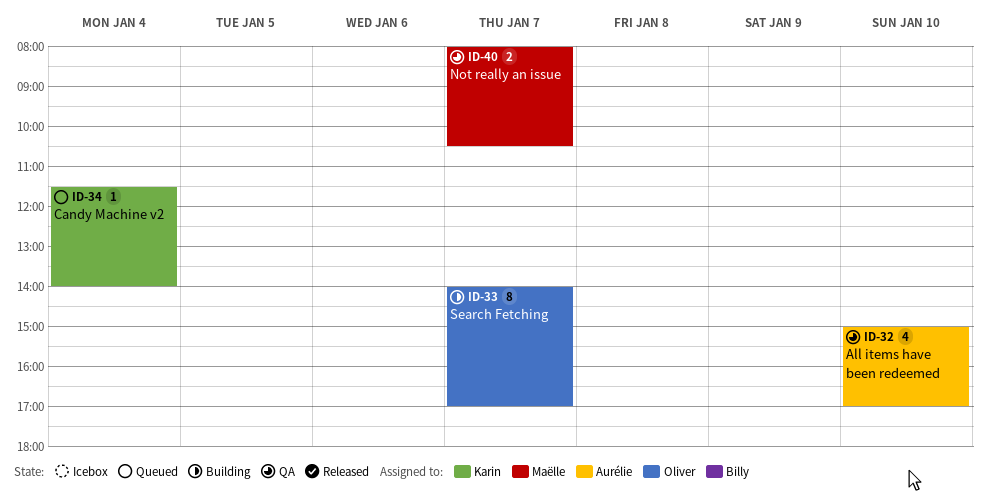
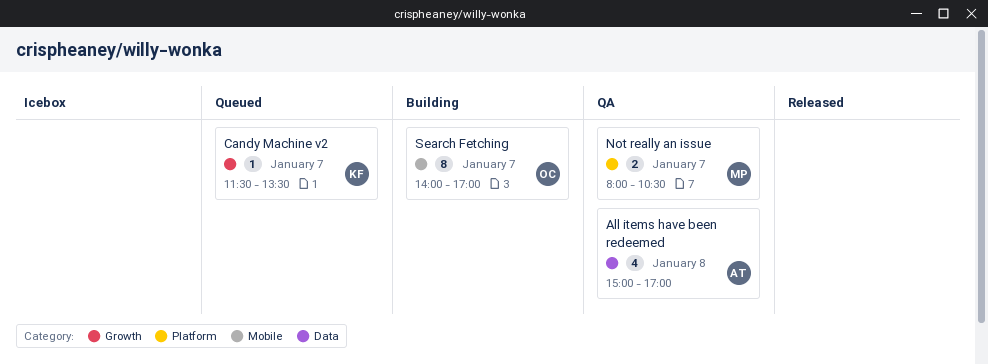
All items have been redeemed, day: Jan 10 -> Jan 8
Candy Machine v2, day: Jan 4 -> Jan 7
Candy Machine v2, ends: 14:00 -> 13:30

